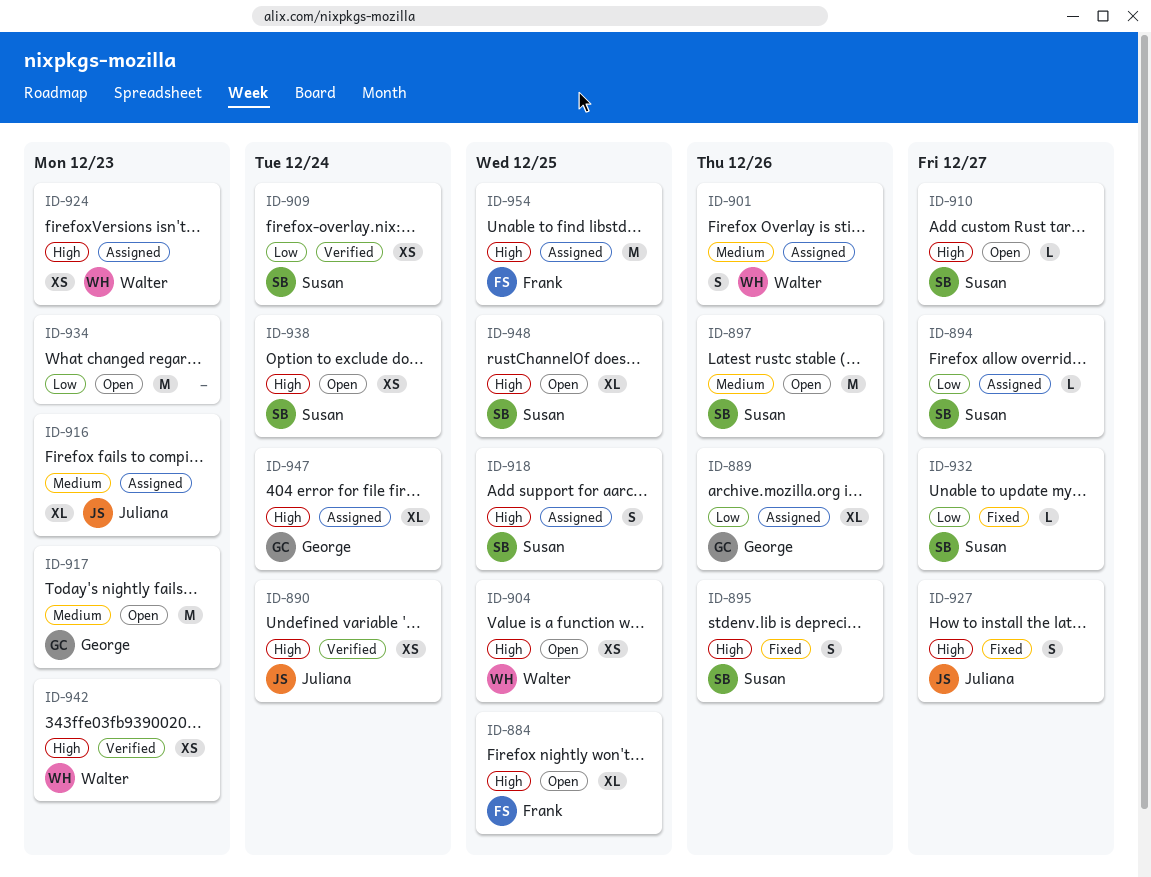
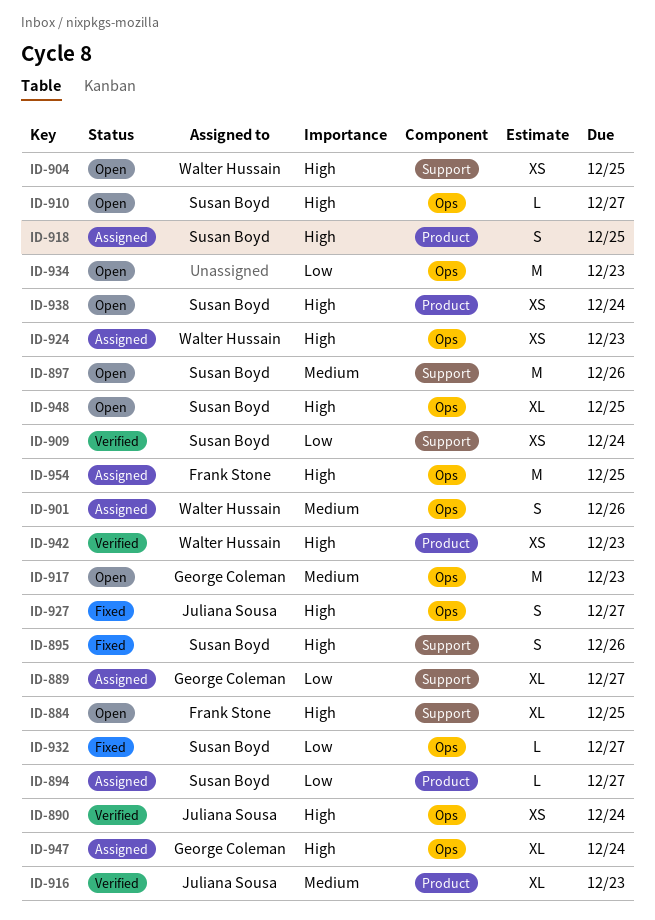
ID-889, due: Dec 26 -> Dec 27
ID-916, status: Assigned -> Verified

